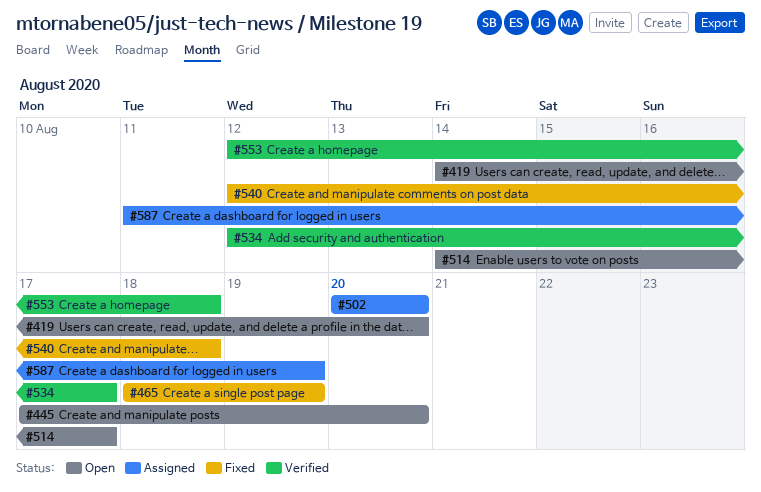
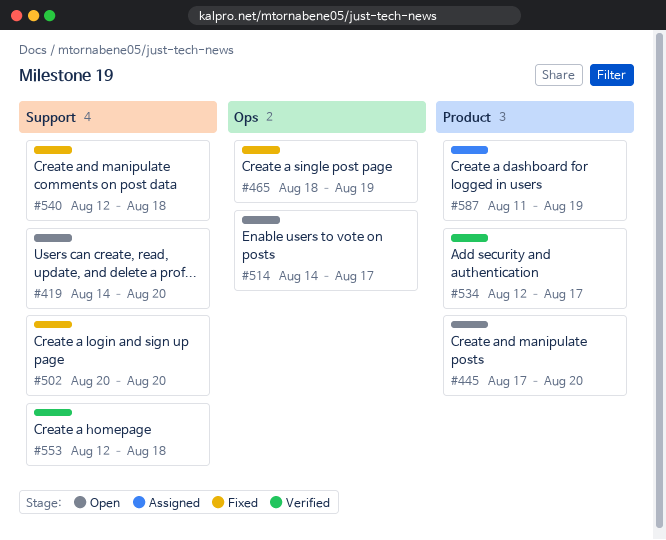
#502, status: Assigned -> Fixed

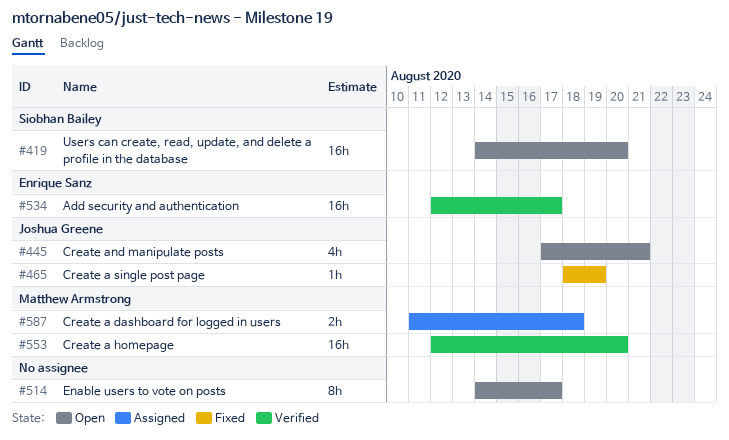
#445, due: Aug 20 -> Aug 21
#502: present -> none
#540: present -> none
#553, due: Aug 18 -> Aug 20
#587, due: Aug 19 -> Aug 18

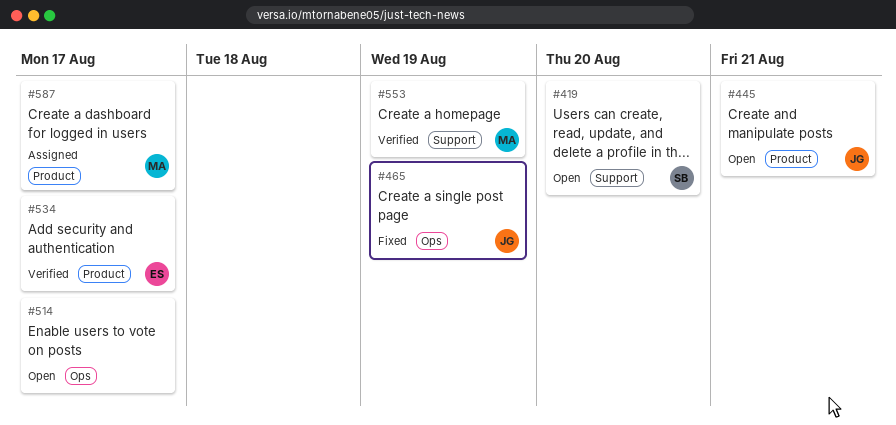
#553, due: Aug 20 -> Aug 19
#587, due: Aug 18 -> Aug 17

